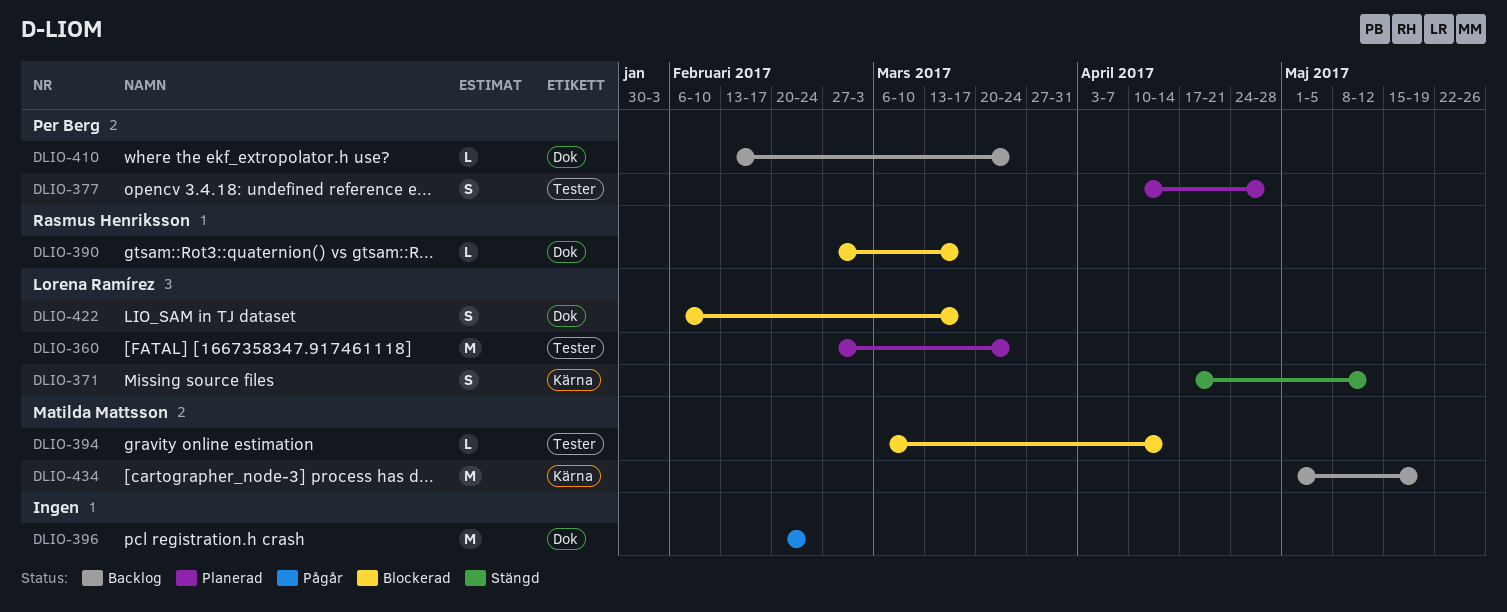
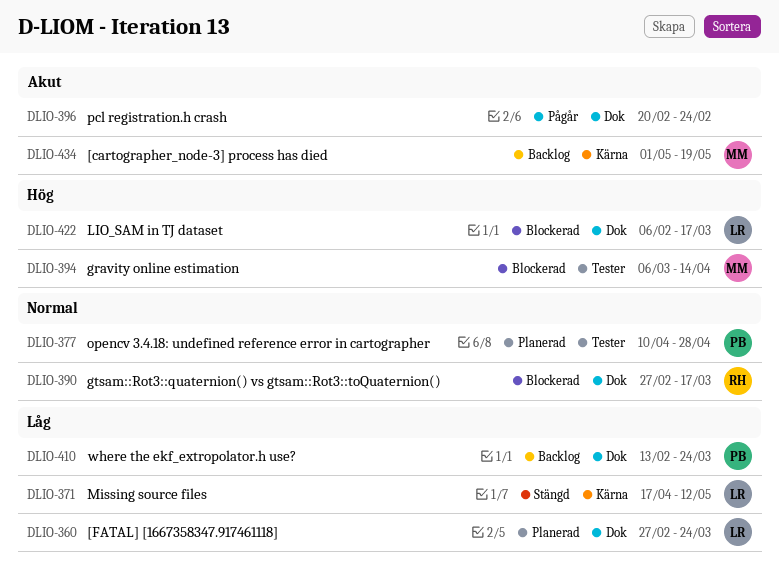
DLIO-360, label: Tester -> Dok

